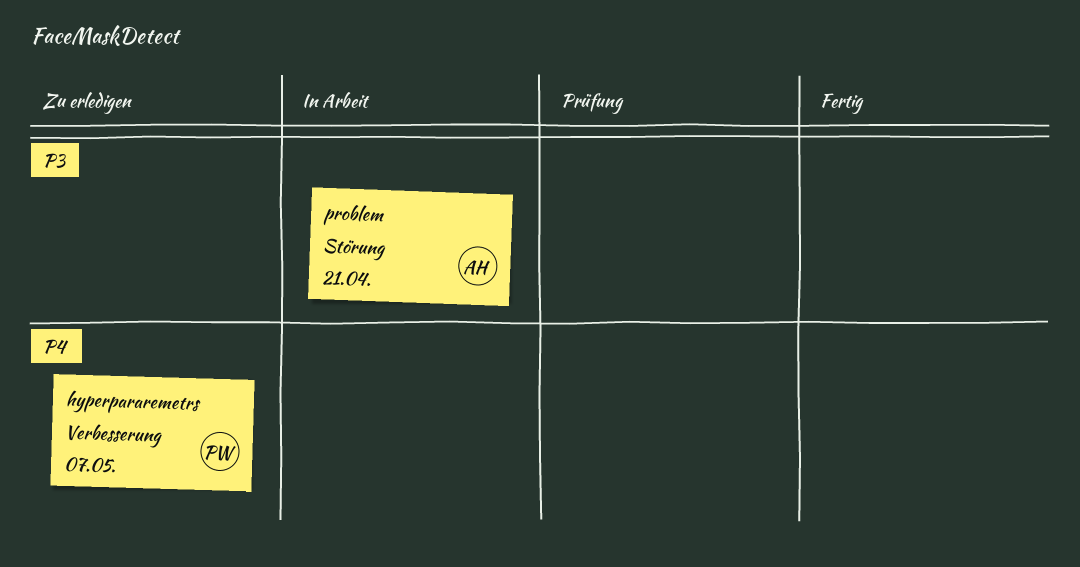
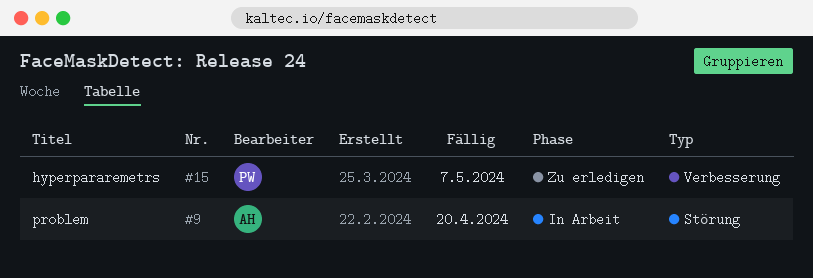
problem, due: Apr 21 -> Apr 20

